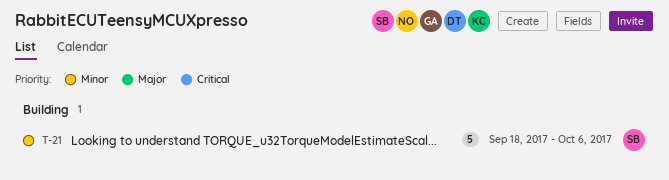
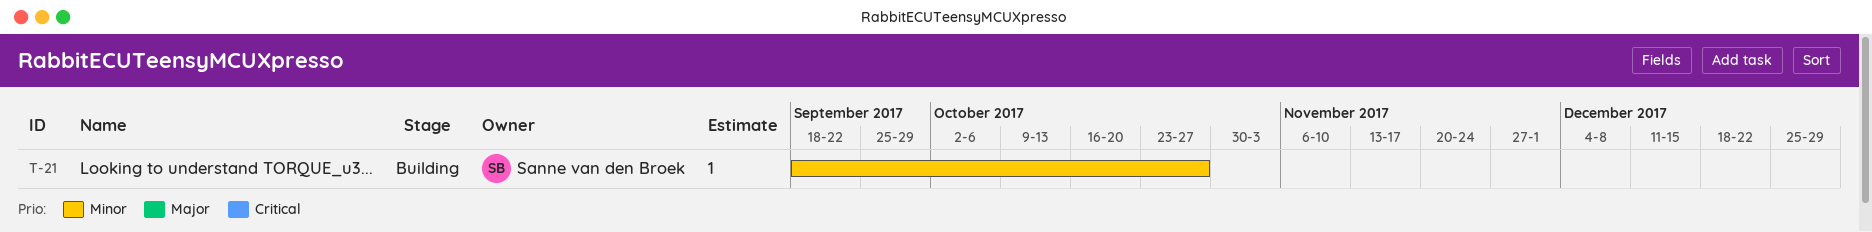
T-21, estimate: 5 -> 1
T-21, due: Oct 6 -> Oct 27

